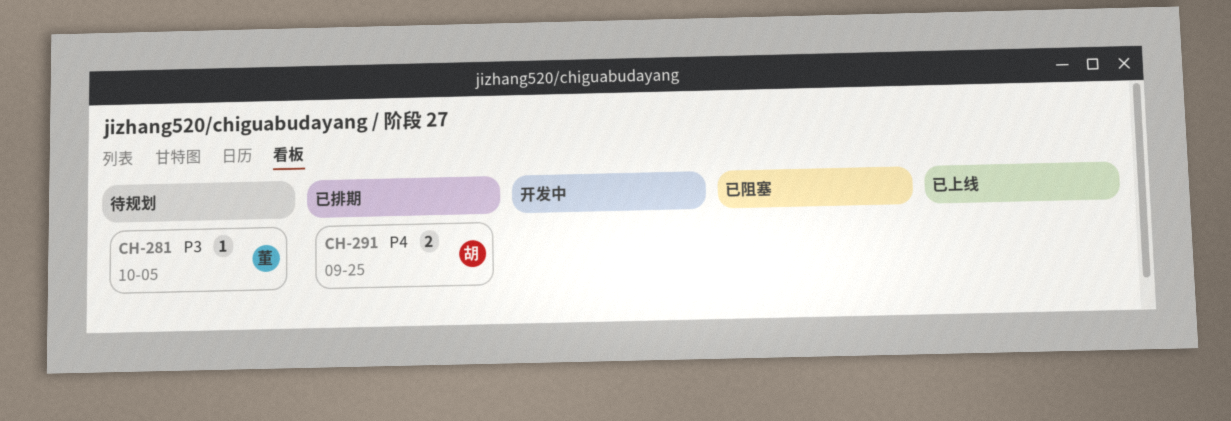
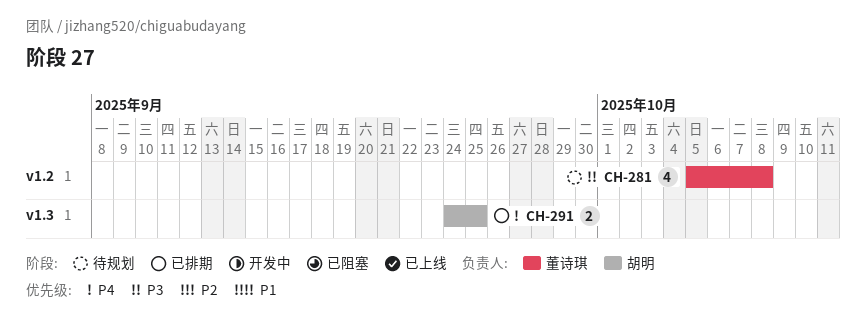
CH-281, estimate: 1 -> 4
CH-281, due: Oct 5 -> Oct 8

